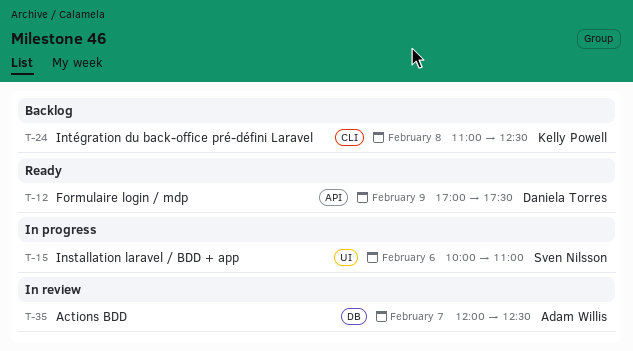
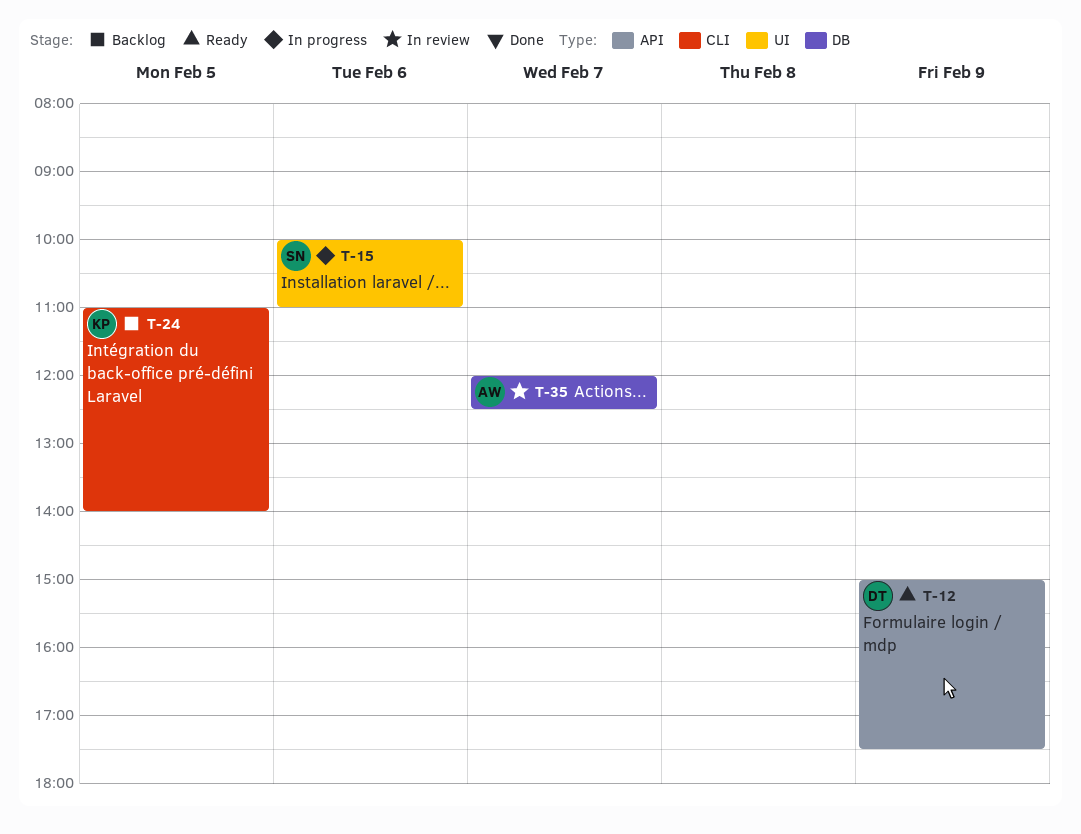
T-12, begins: 17:00 -> 15:00
T-24, day: Feb 8 -> Feb 5
T-24, ends: 12:30 -> 14:00

